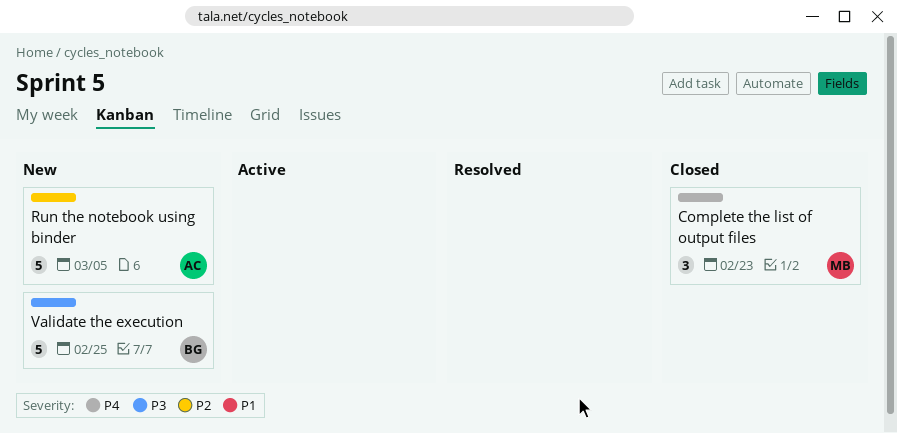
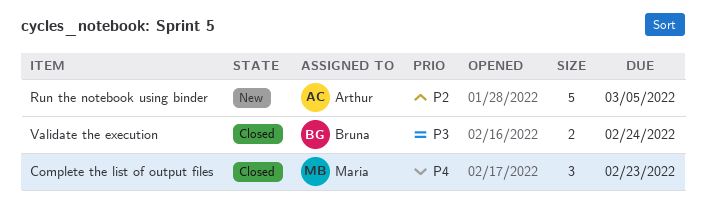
Validate the execution, status: New -> Closed
Validate the execution, estimate: 5 -> 2
Validate the execution, due: Feb 25 -> Feb 24

